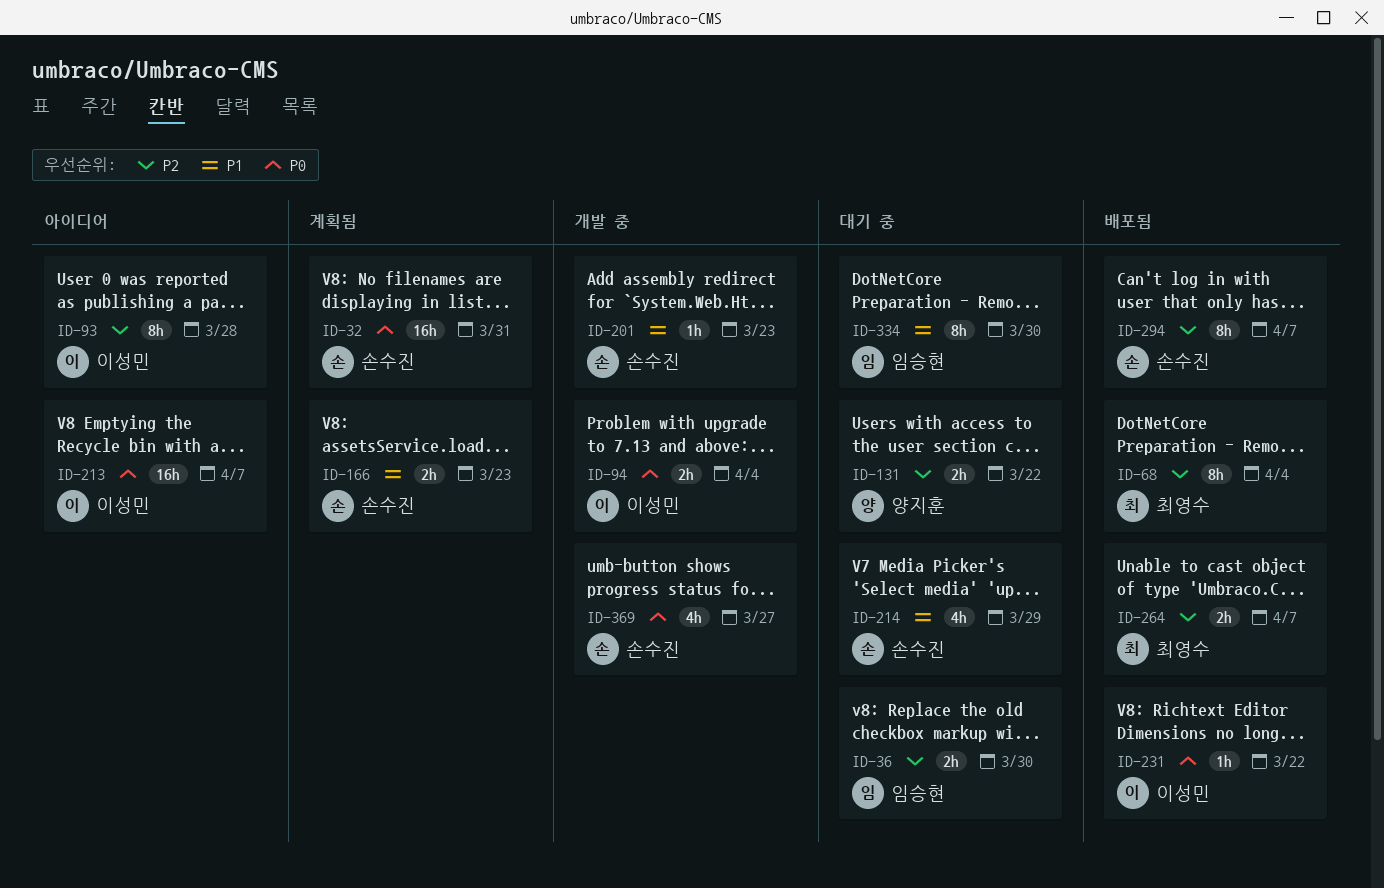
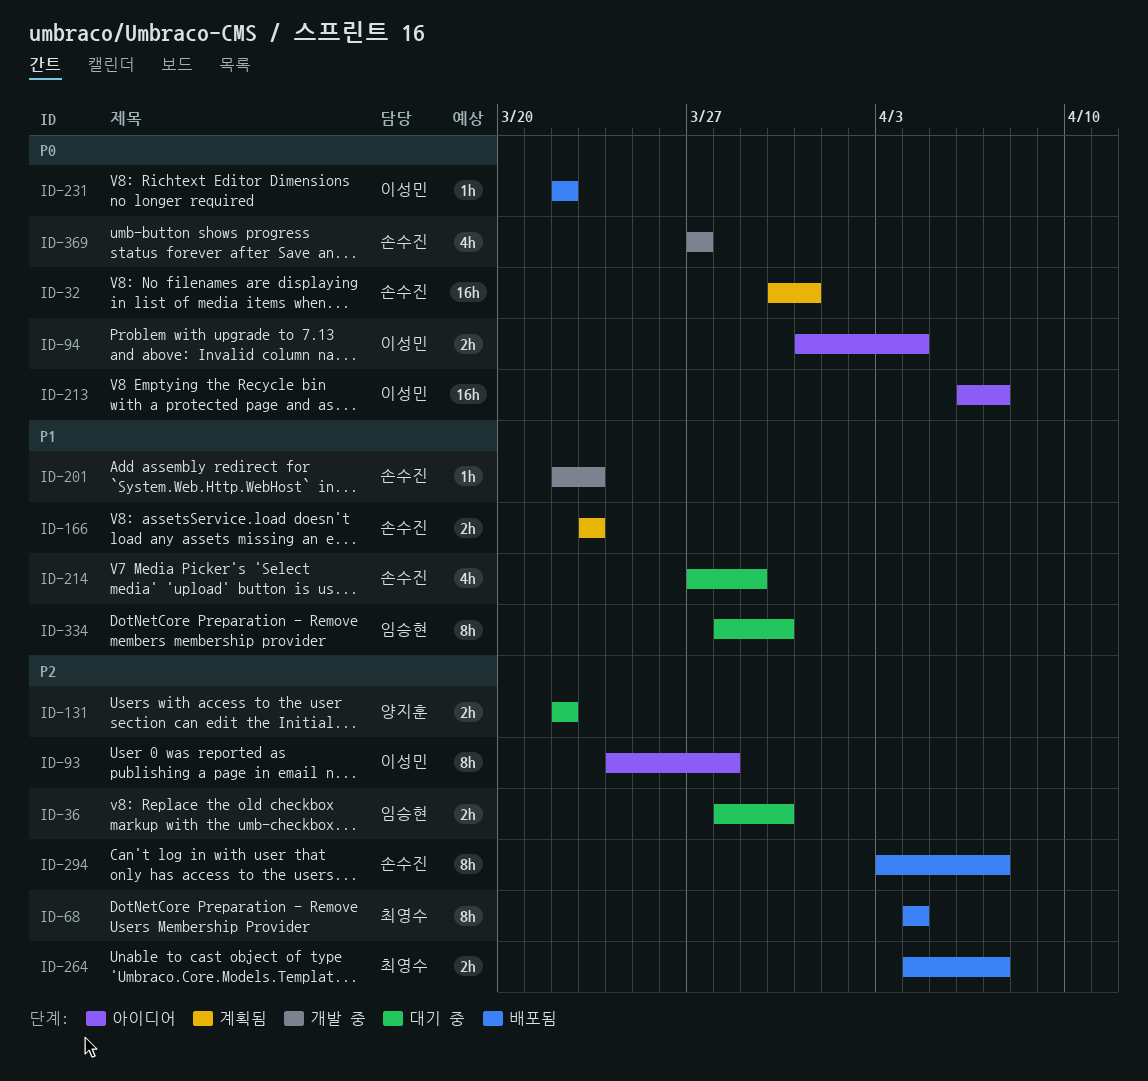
ID-94, status: 개발 중 -> 아이디어

